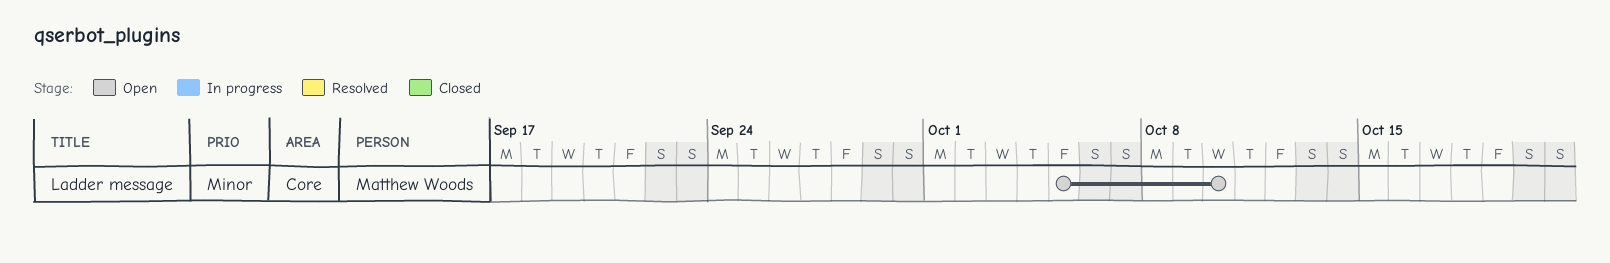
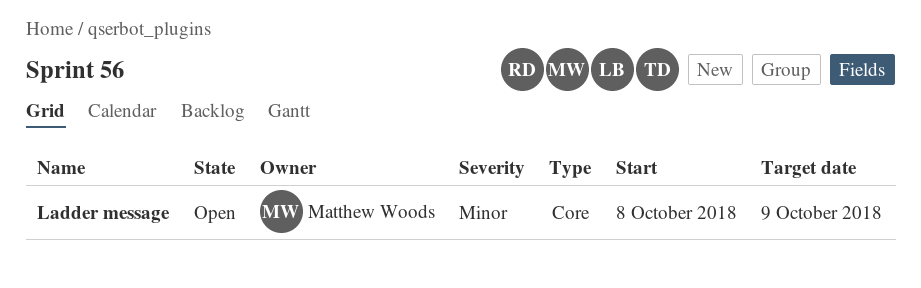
Ladder message, start: Oct 5 -> Oct 8
Ladder message, due: Oct 10 -> Oct 9

